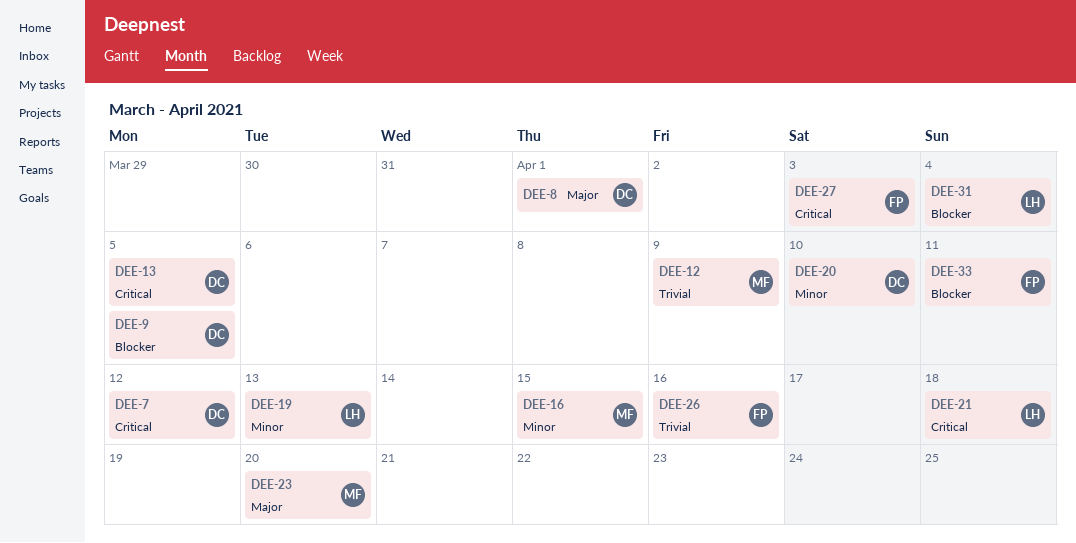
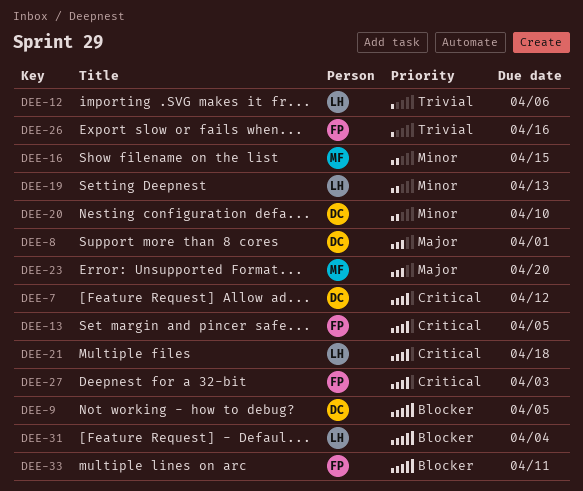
DEE-12, owner: MF -> LH
DEE-12, due: Apr 9 -> Apr 6
DEE-13, owner: DC -> FP

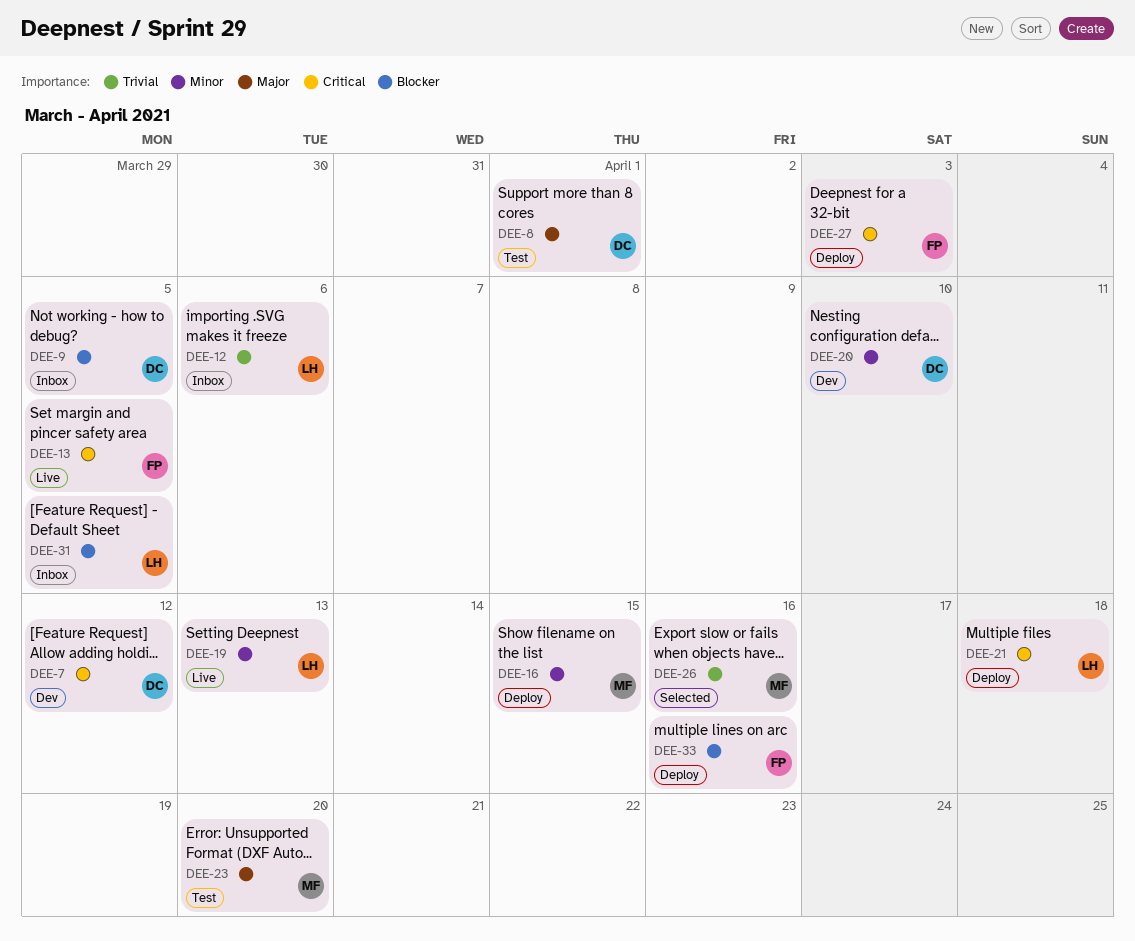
DEE-26, owner: FP -> MF
DEE-31, due: Apr 4 -> Apr 5
DEE-33, due: Apr 11 -> Apr 16

